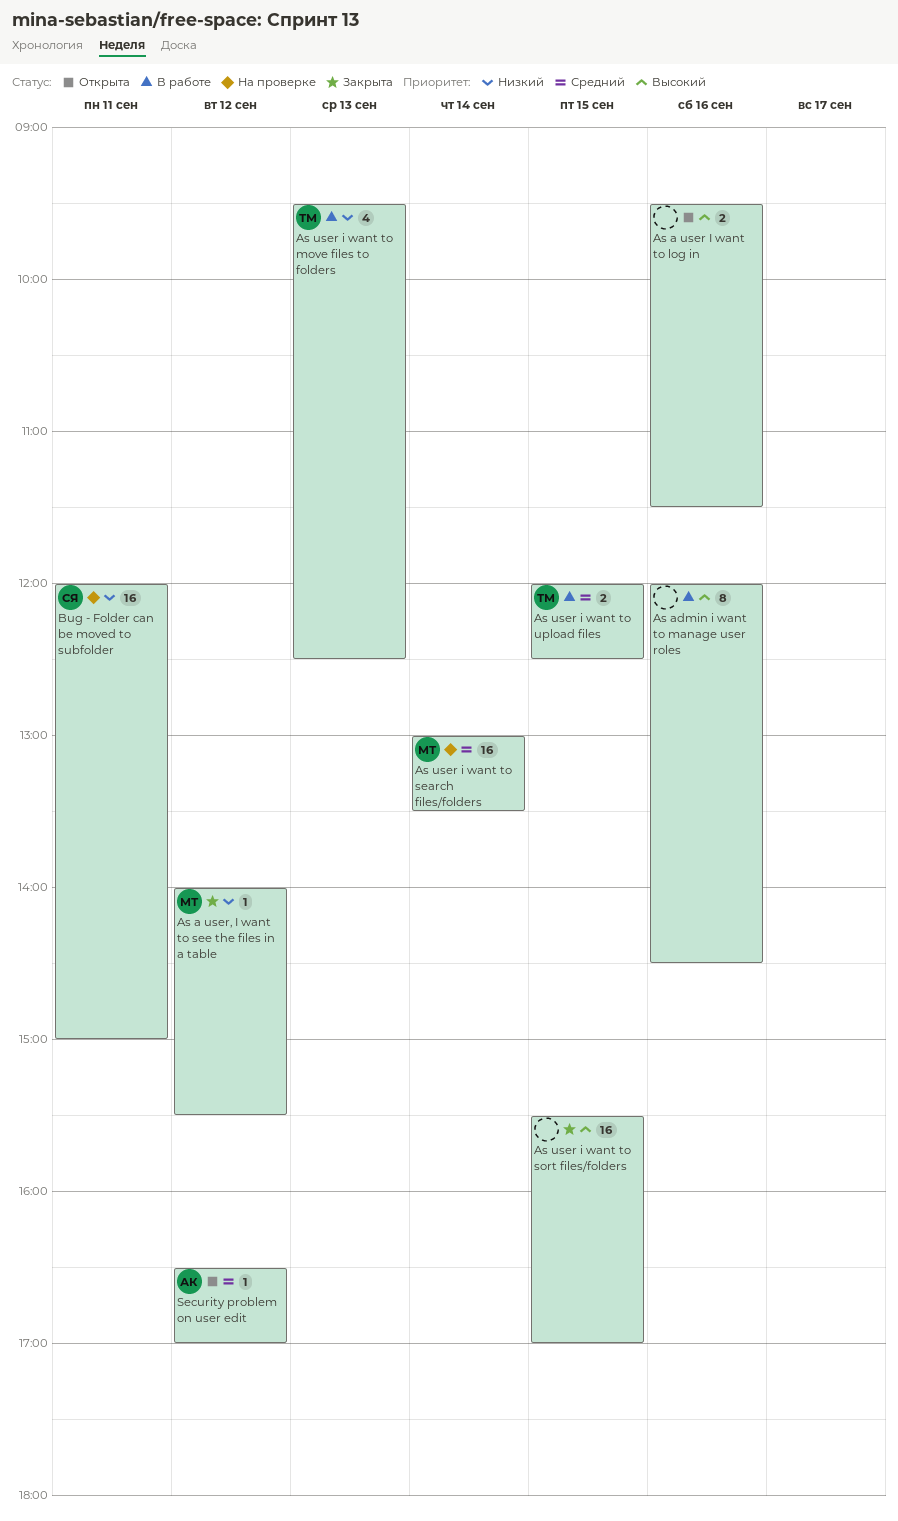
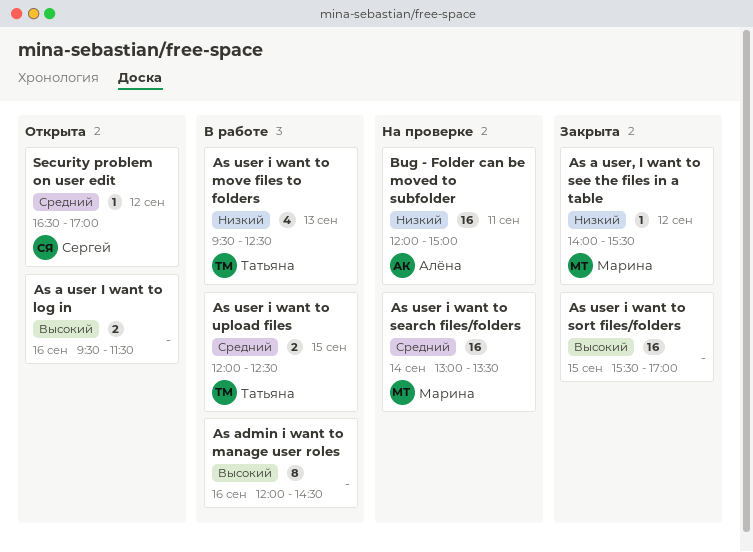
Bug - Folder can be moved to subfolder, owner: Сергей -> Алёна
Security problem on user edit, owner: Алёна -> Сергей

